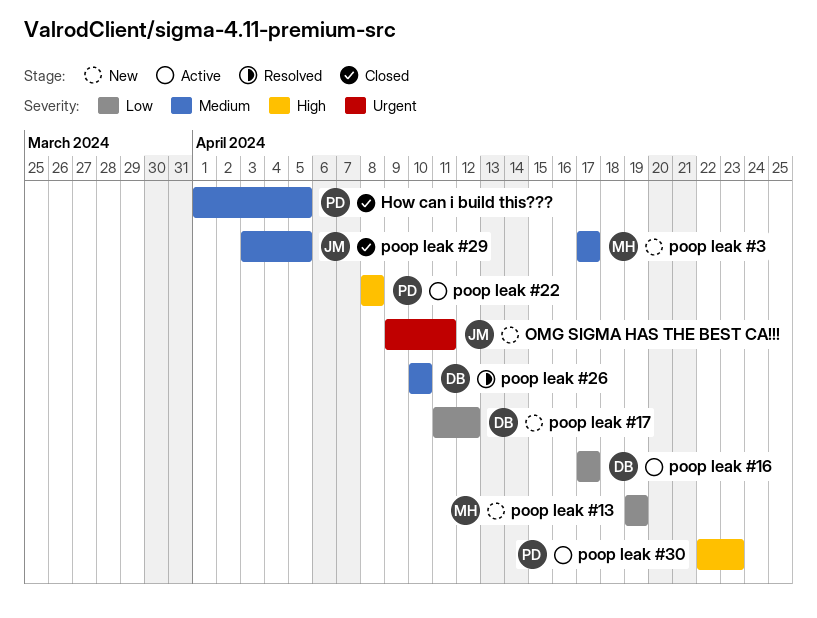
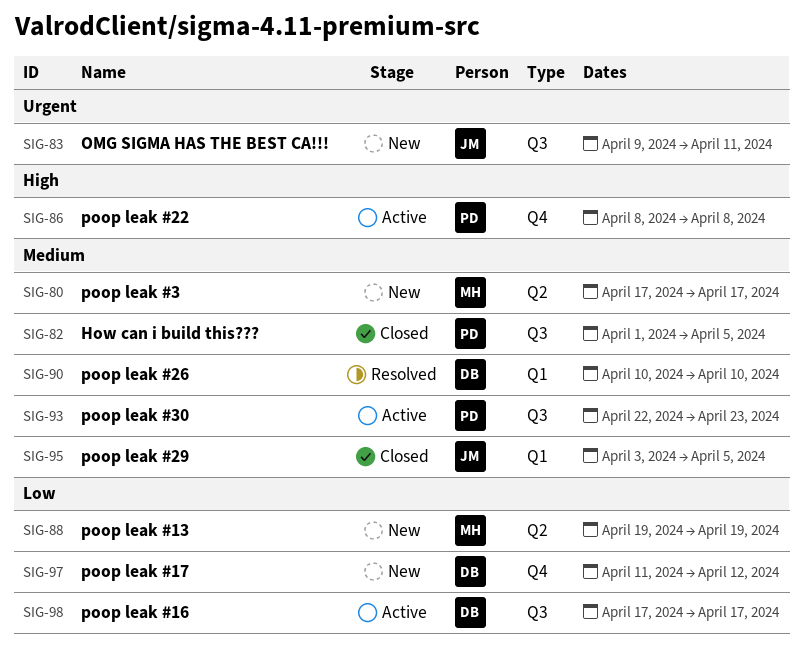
poop leak #30, priority: High -> Medium

